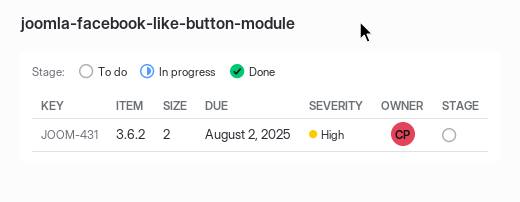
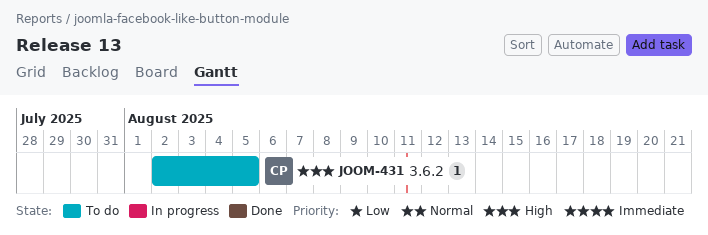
JOOM-431, estimate: 2 -> 1
JOOM-431, due: Aug 2 -> Aug 5

